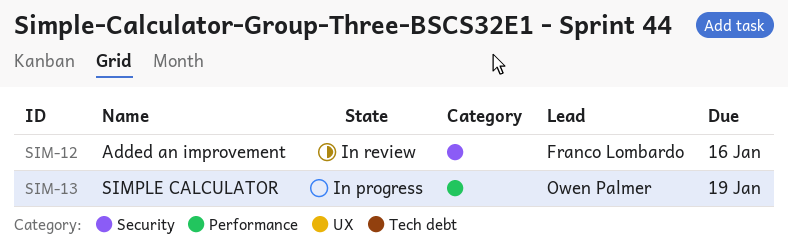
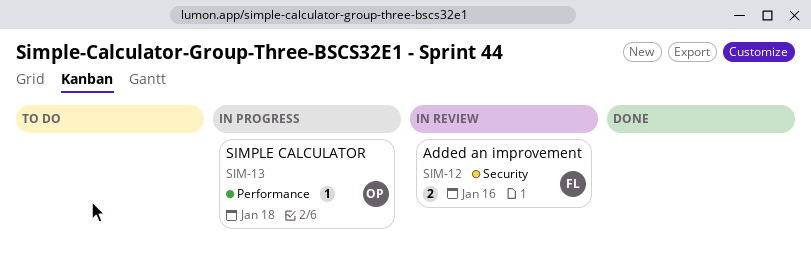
SIM-13, due: Jan 19 -> Jan 18

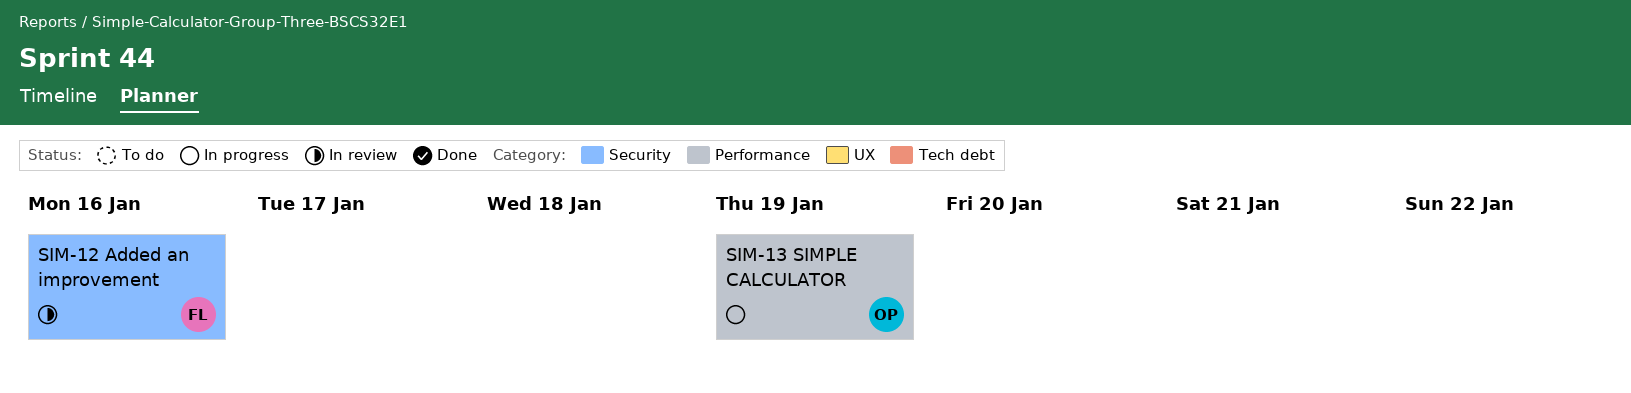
SIM-13, due: Jan 18 -> Jan 19

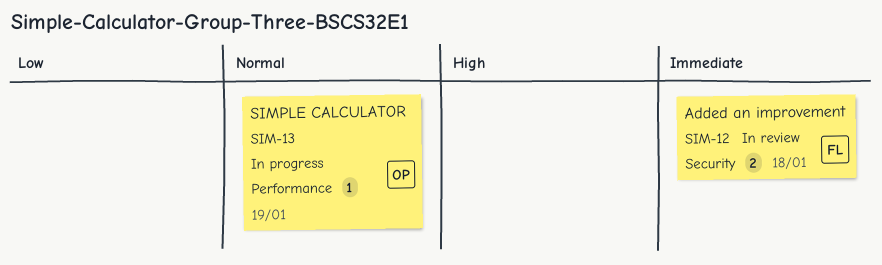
SIM-12, due: Jan 16 -> Jan 18

